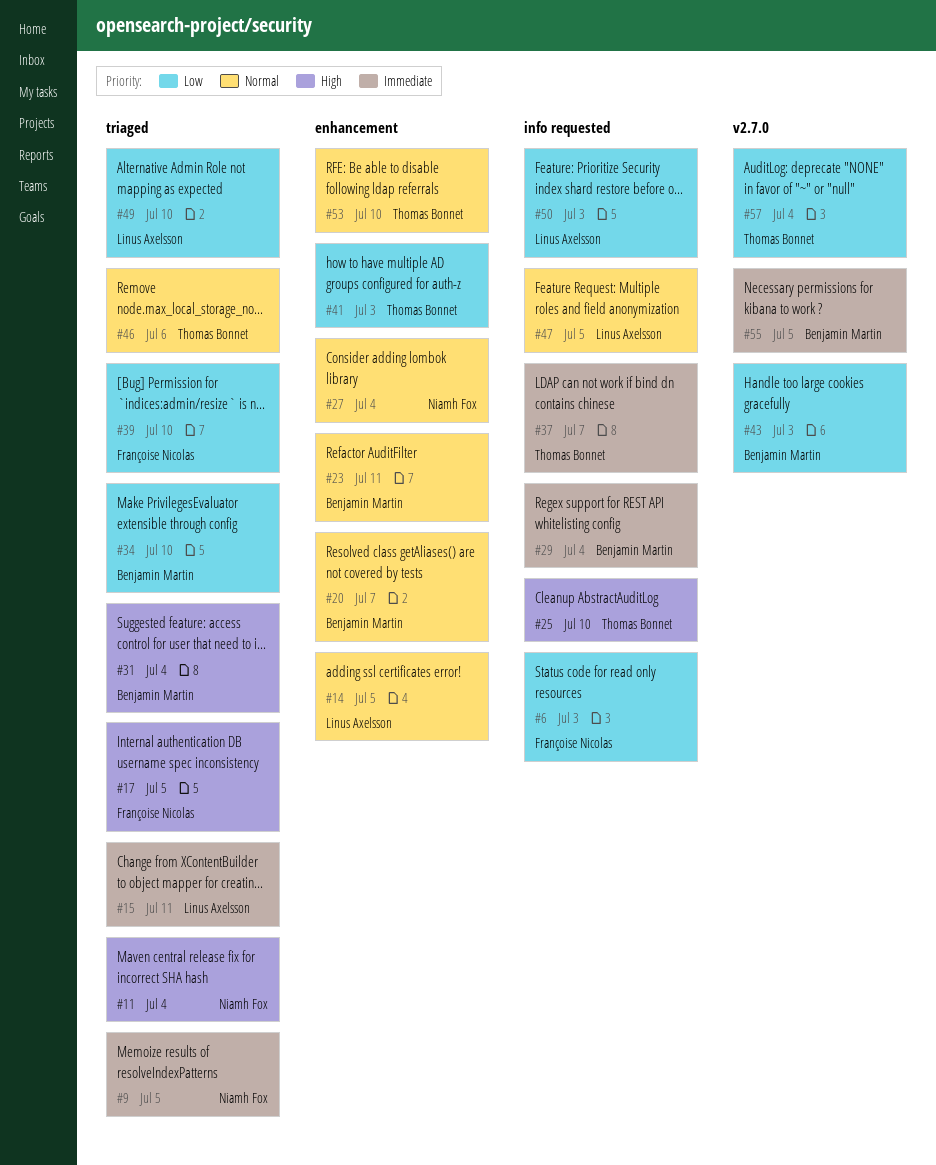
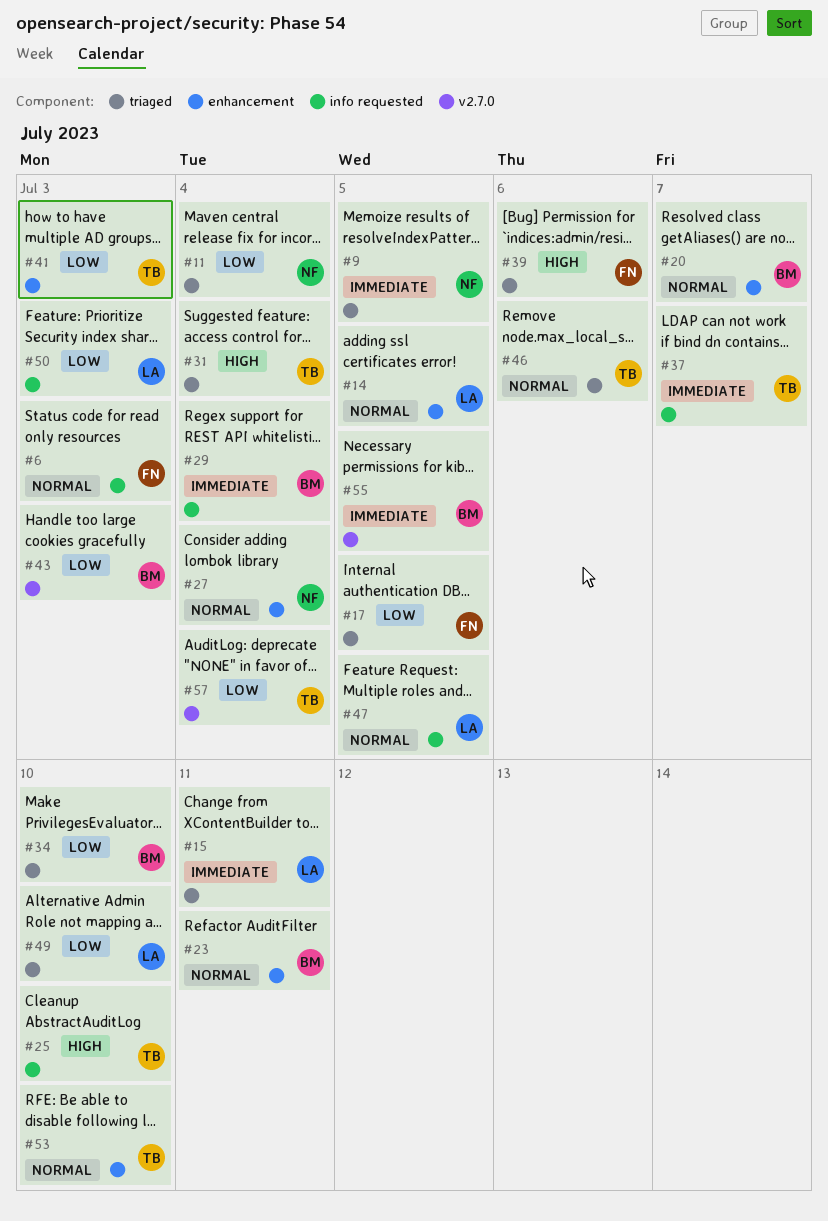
#6, priority: Low -> Normal
#11, priority: High -> Low
#17, priority: High -> Low
#31, owner: Benjamin Martin -> Thomas Bonnet
#39, priority: Low -> High
#39, due: Jul 10 -> Jul 6

